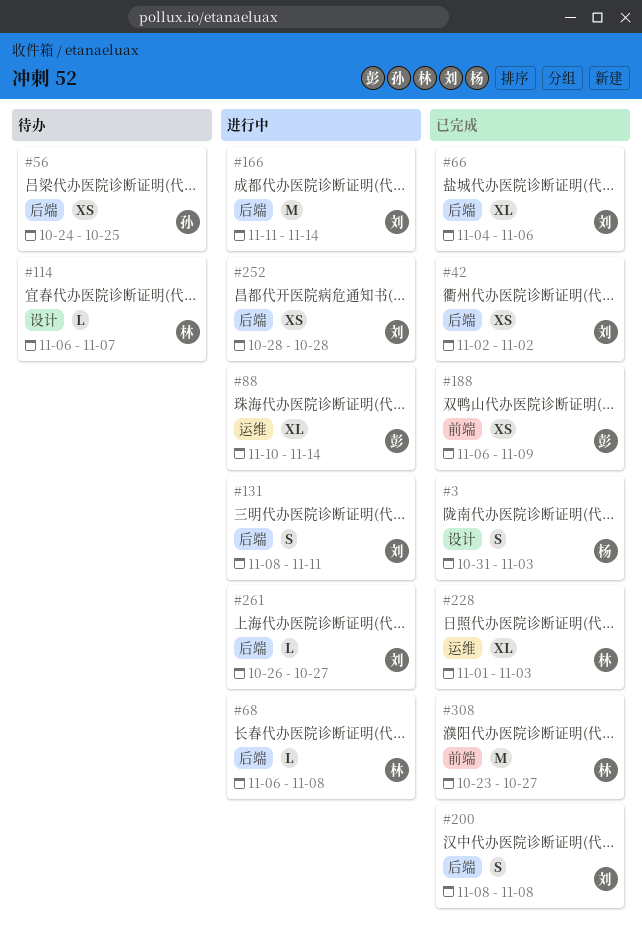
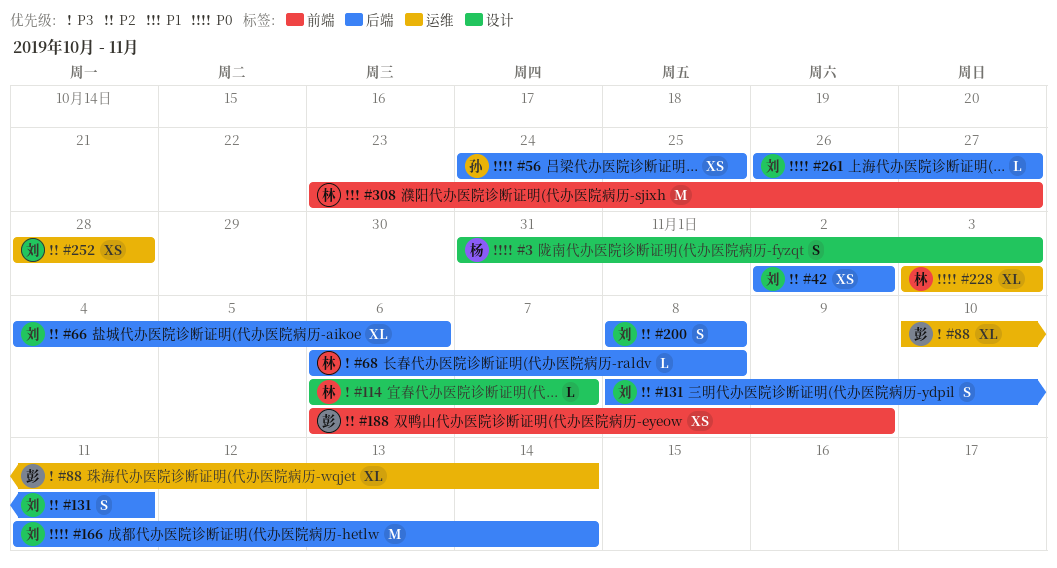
#228, start: Nov 1 -> Nov 3
#252, label: 后端 -> 运维

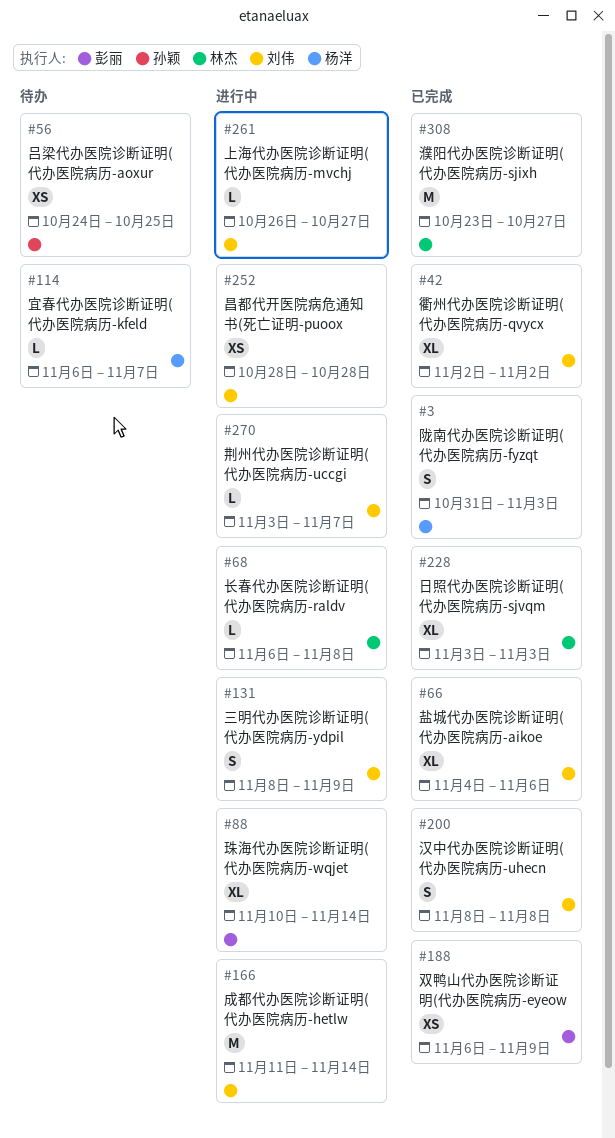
#42, estimate: XS -> XL
#114, owner: 林杰 -> 杨洋
#131, due: Nov 11 -> Nov 9
#270: none -> present

